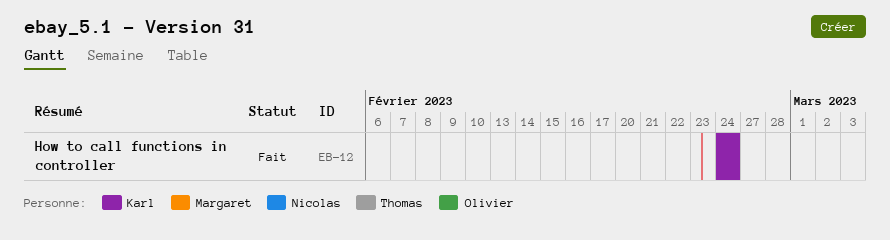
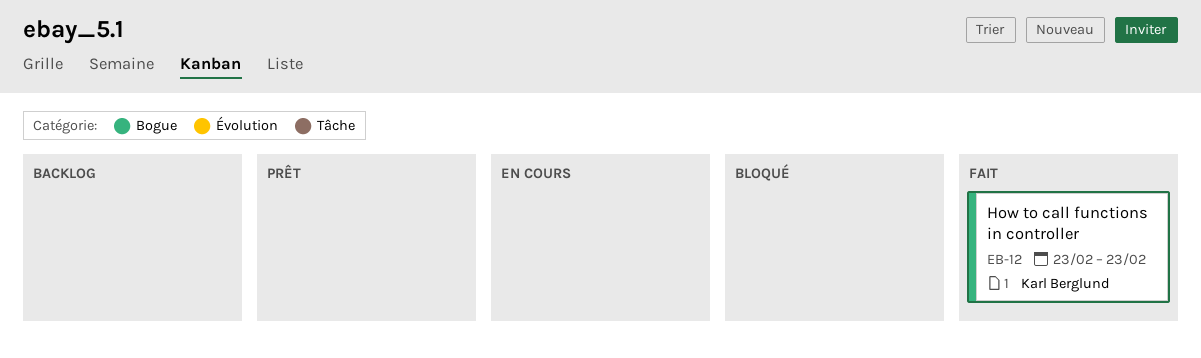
EB-12, start: Feb 24 -> Feb 23
EB-12, due: Feb 24 -> Feb 23

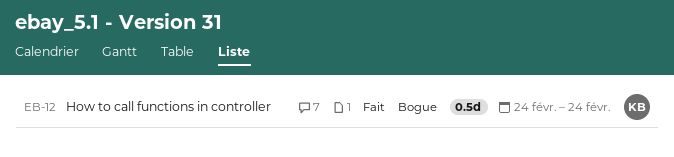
EB-12, start: Feb 23 -> Feb 24
EB-12, due: Feb 23 -> Feb 24

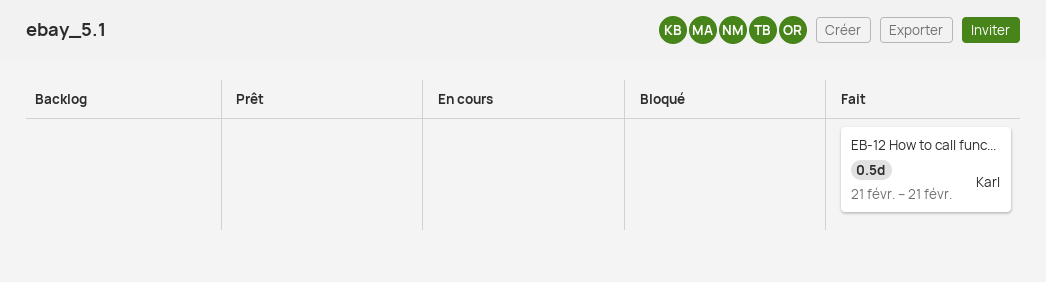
EB-12, start: Feb 24 -> Feb 21
EB-12, due: Feb 24 -> Feb 21

